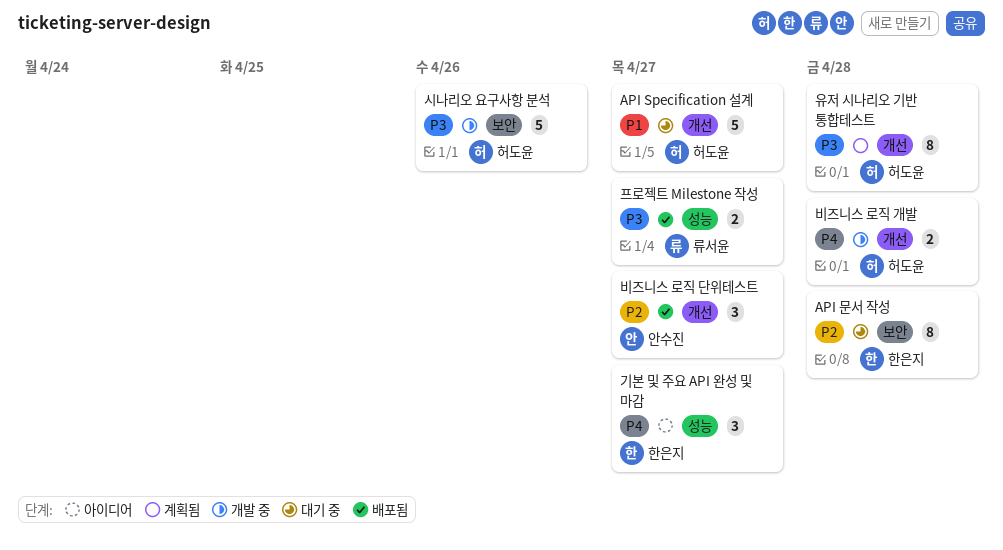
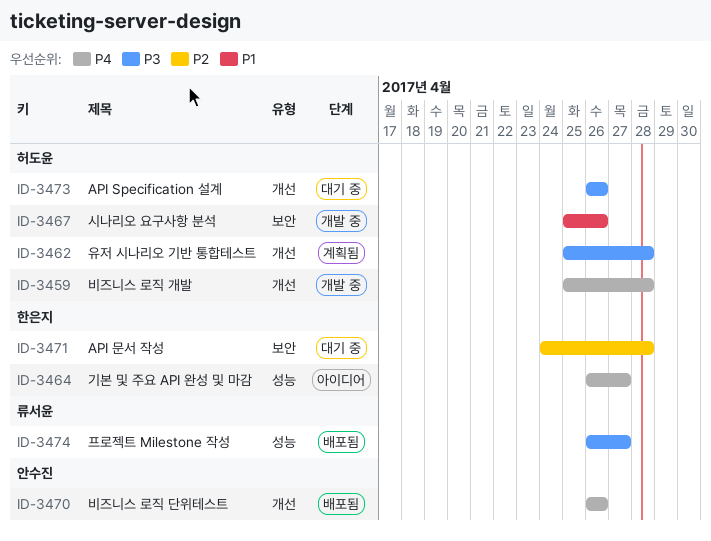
API Specification 설계, priority: P1 -> P3
API Specification 설계, due: Apr 27 -> Apr 26
비즈니스 로직 단위테스트, priority: P2 -> P4
비즈니스 로직 단위테스트, due: Apr 27 -> Apr 26
시나리오 요구사항 분석, priority: P3 -> P1

